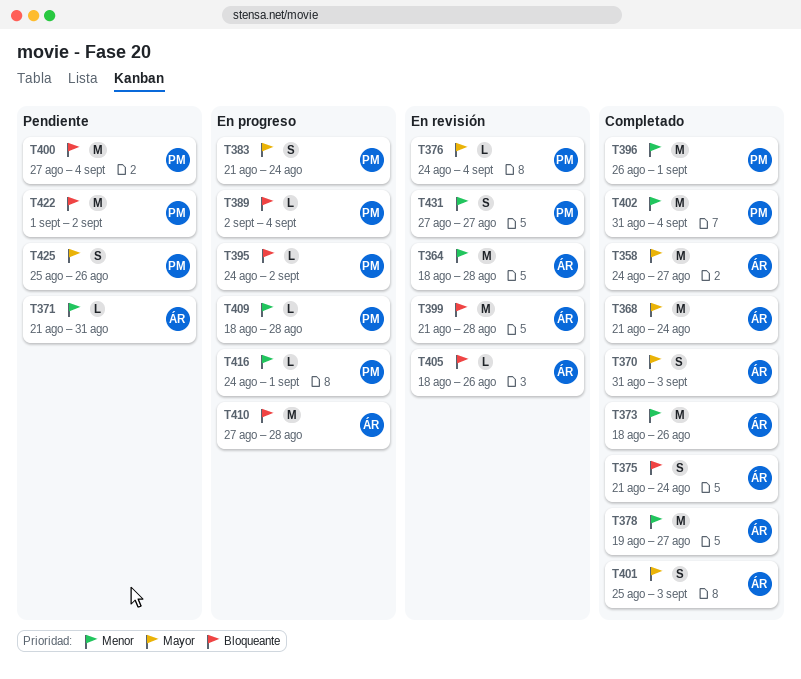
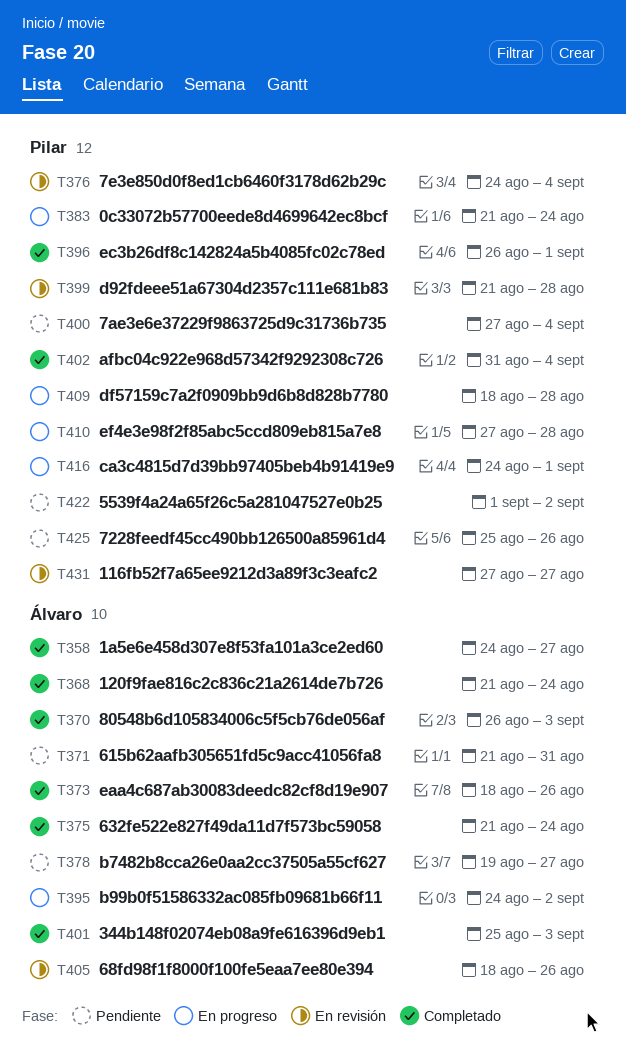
T364: present -> none
T370, start: Aug 31 -> Aug 26
T378, status: Completado -> Pendiente
T389: present -> none
T395, owner: Pilar -> Álvaro
T399, owner: Álvaro -> Pilar
T410, owner: Álvaro -> Pilar

